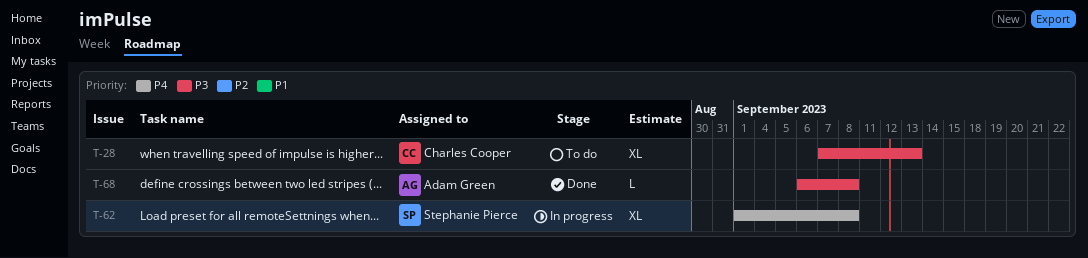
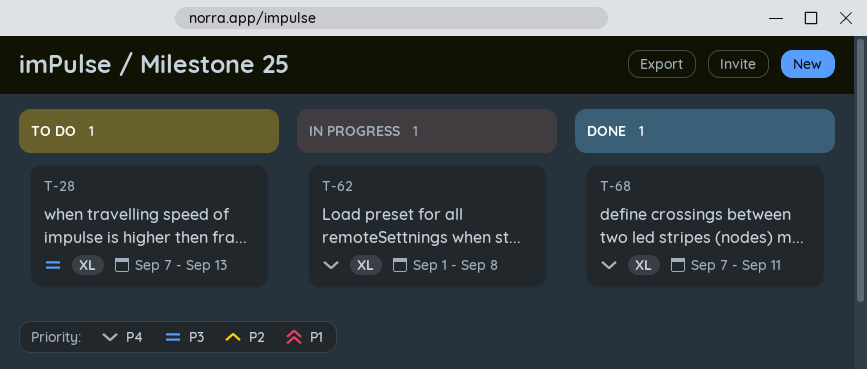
T-68, priority: P3 -> P4
T-68, estimate: L -> XL
T-68, start: Sep 6 -> Sep 7
T-68, due: Sep 8 -> Sep 11

